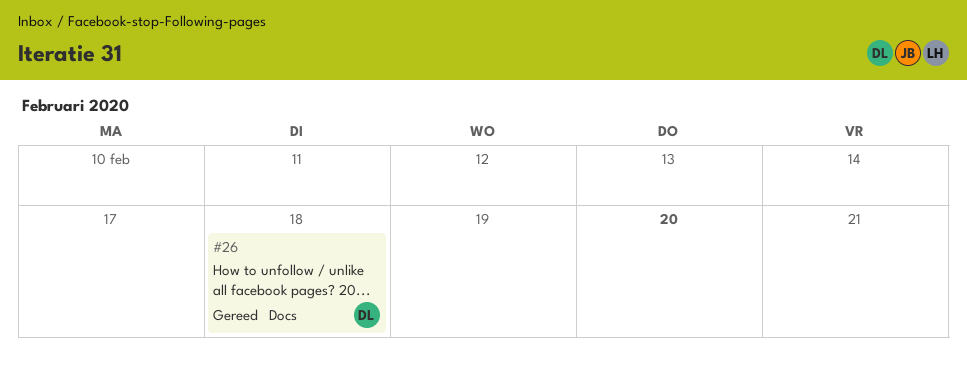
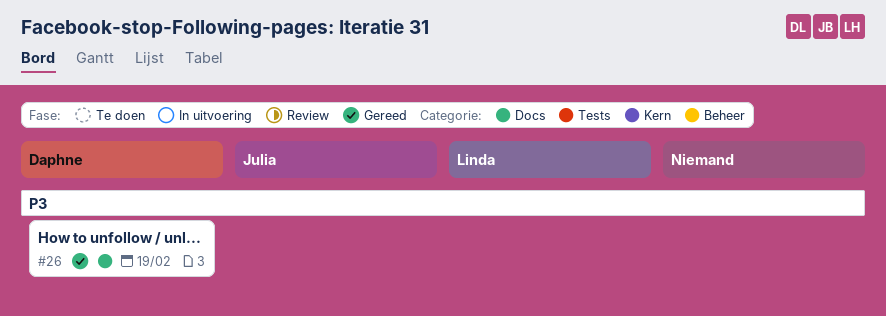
#26, due: Feb 18 -> Feb 19

